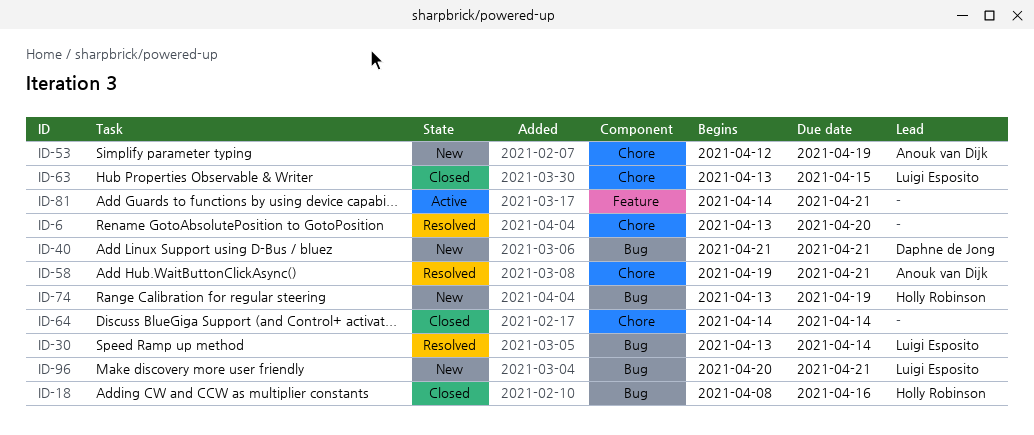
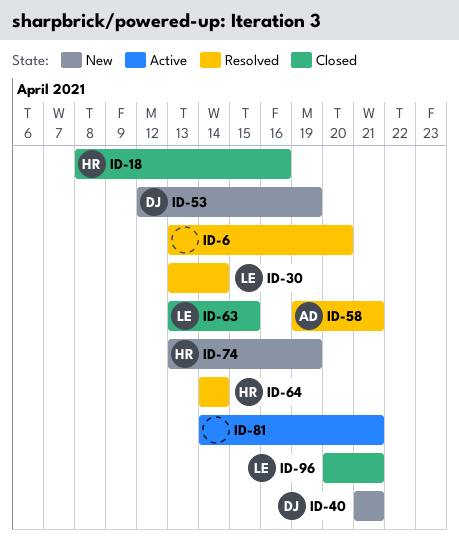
ID-53, owner: Anouk van Dijk -> Daphne de Jong
ID-64, status: Closed -> Resolved
ID-64, owner: none -> Holly Robinson
ID-96, status: New -> Closed

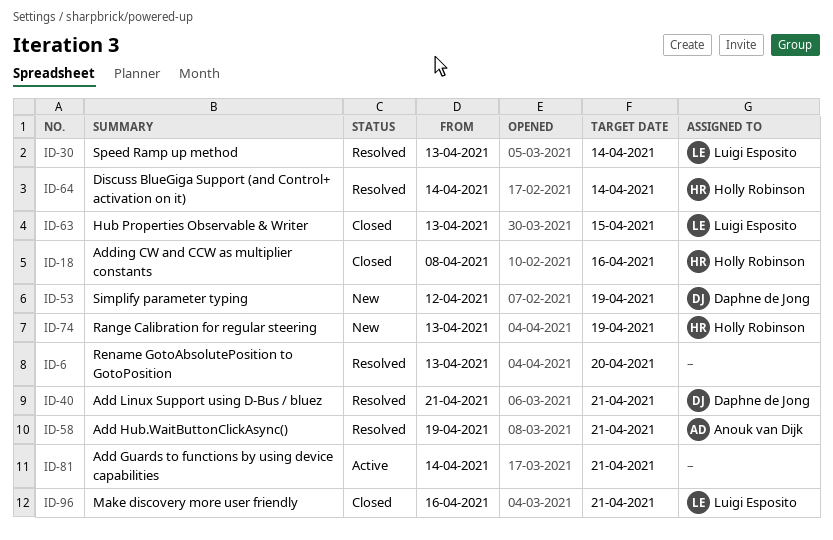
ID-40, status: New -> Resolved
ID-96, start: Apr 20 -> Apr 16

